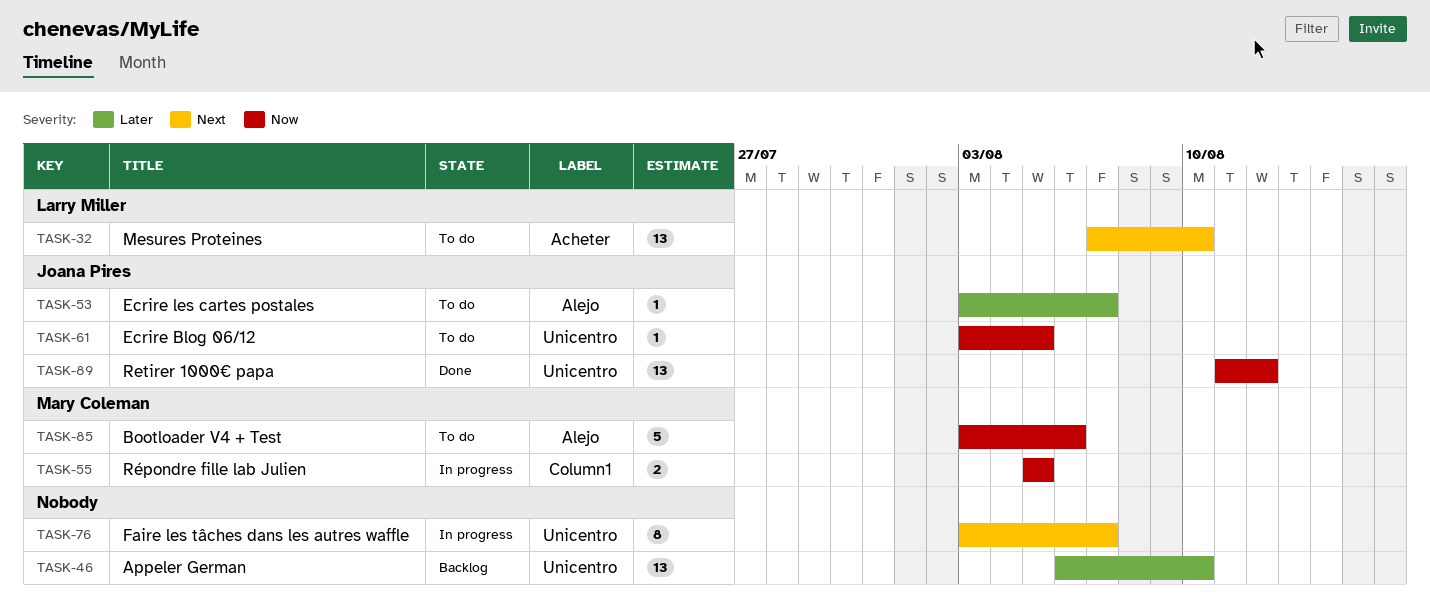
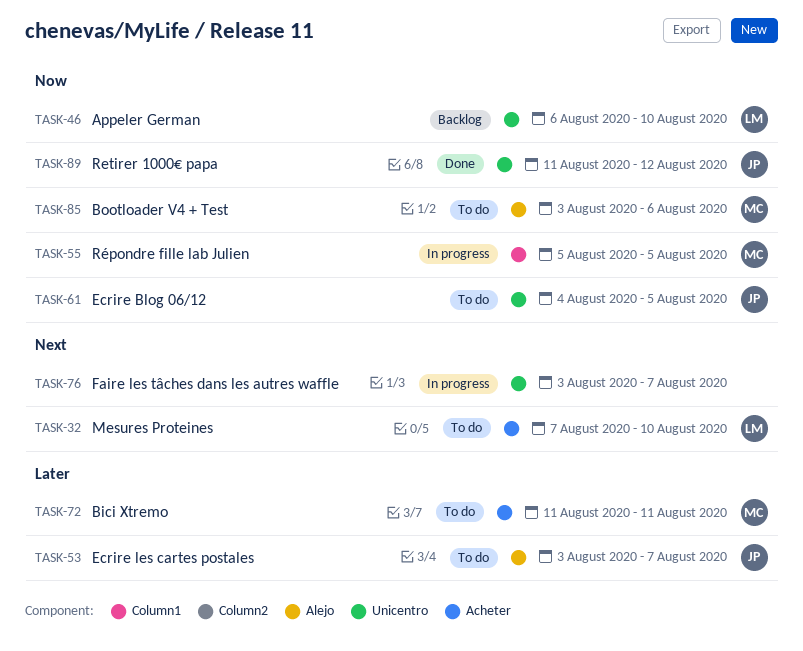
TASK-46, owner: none -> Larry Miller
TASK-46, priority: Later -> Now
TASK-61, start: Aug 3 -> Aug 4
TASK-72: none -> present

